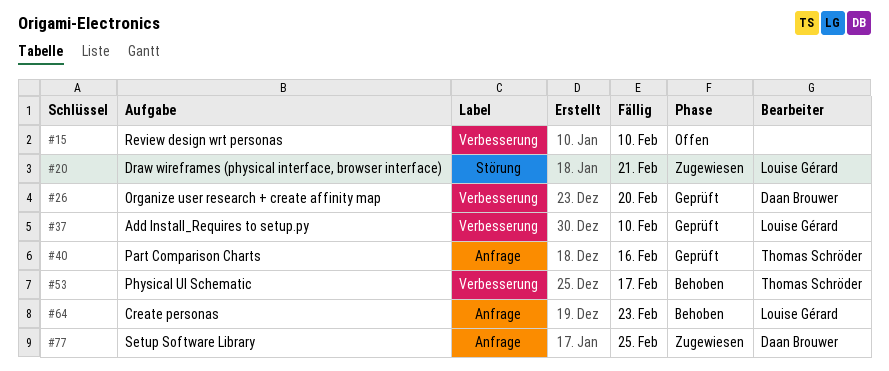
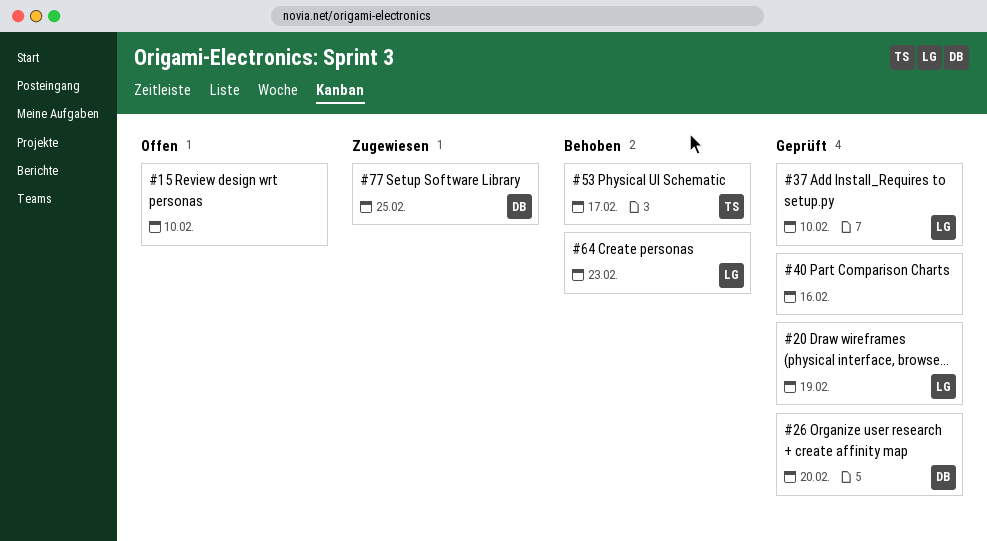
#20, status: Zugewiesen -> Geprüft
#20, due: Feb 21 -> Feb 19
#40, owner: Thomas Schröder -> none

